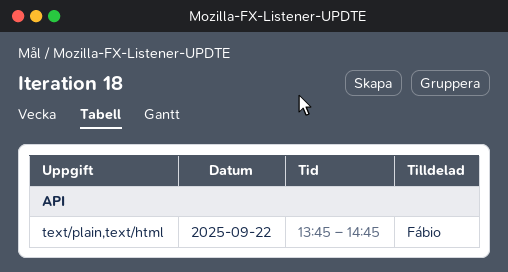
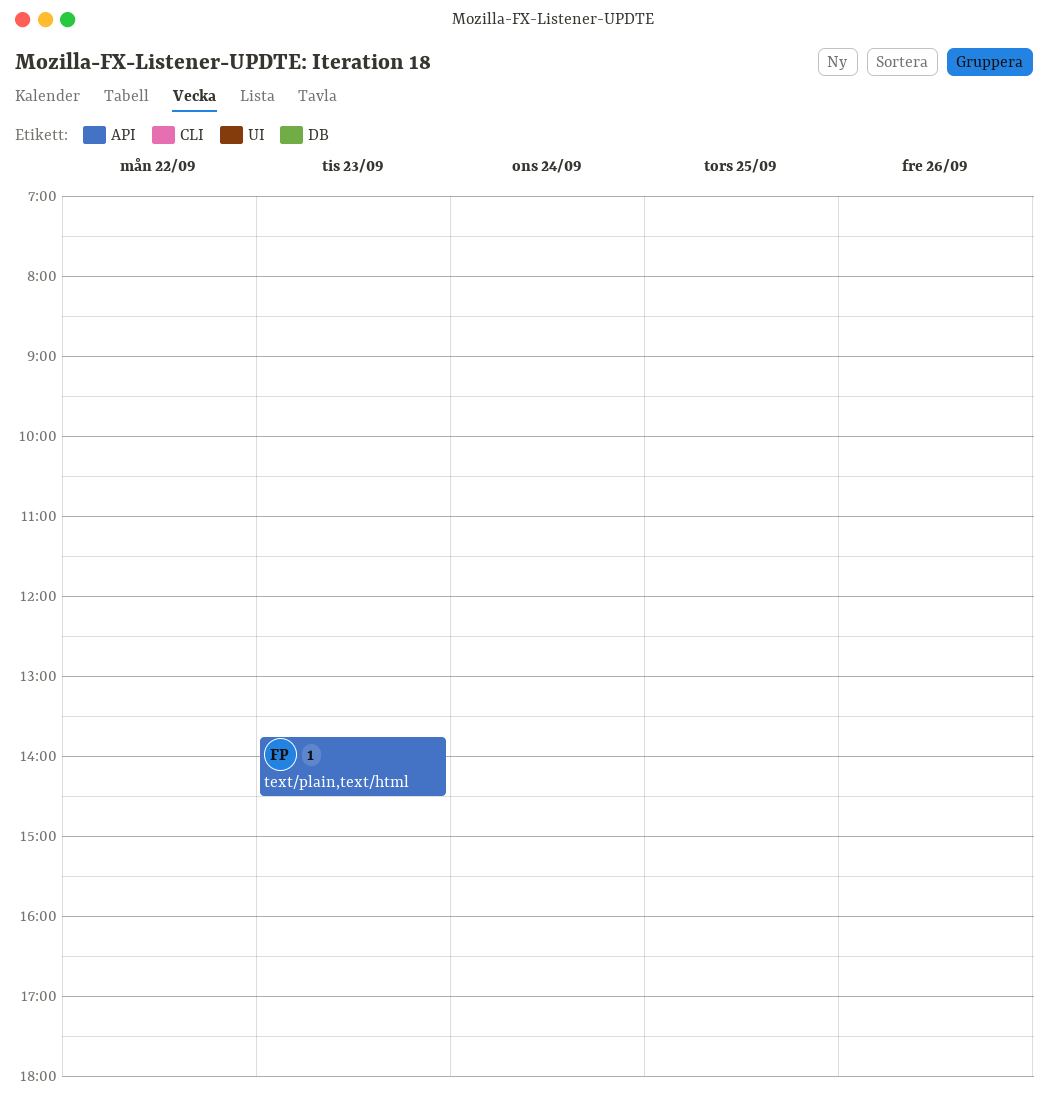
text/plain,text/html, day: Sep 22 -> Sep 23
text/plain,text/html, ends: 14:45 -> 14:30

